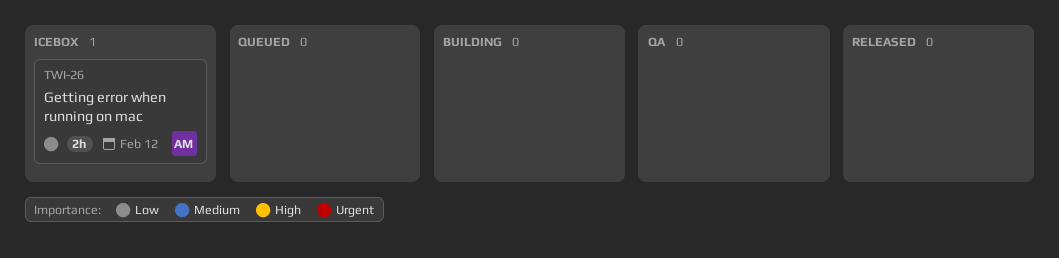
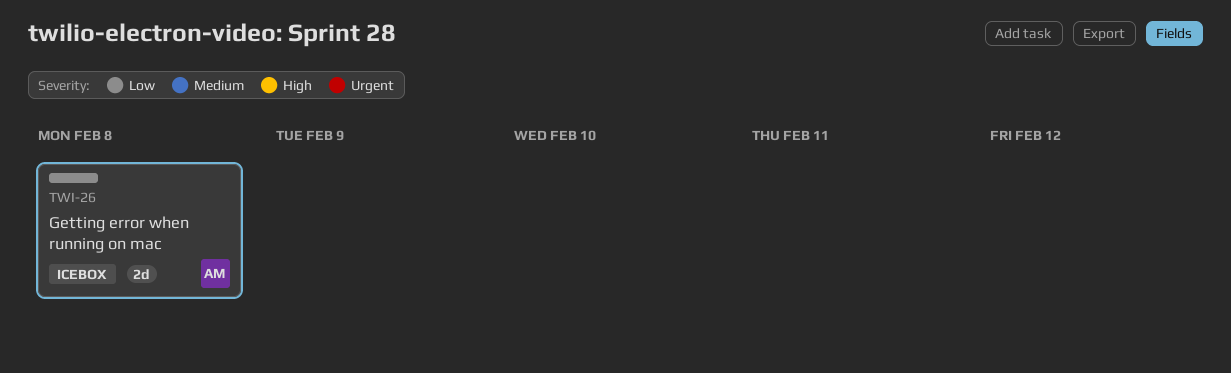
TWI-26, estimate: 2h -> 2d
TWI-26, due: Feb 12 -> Feb 8

